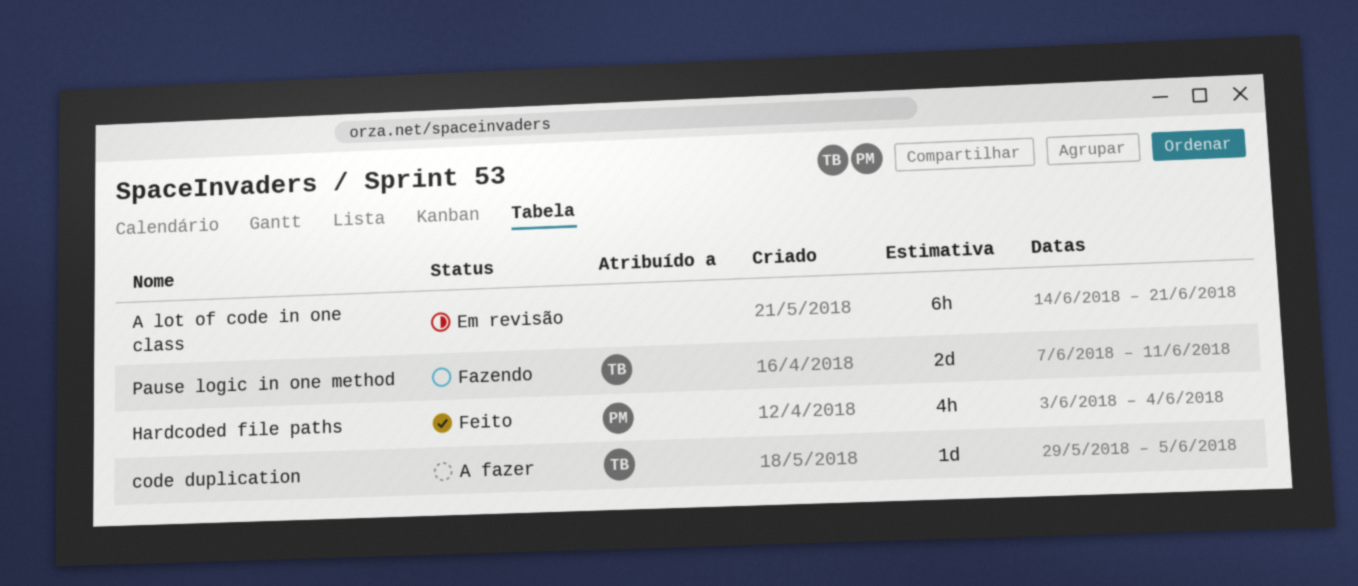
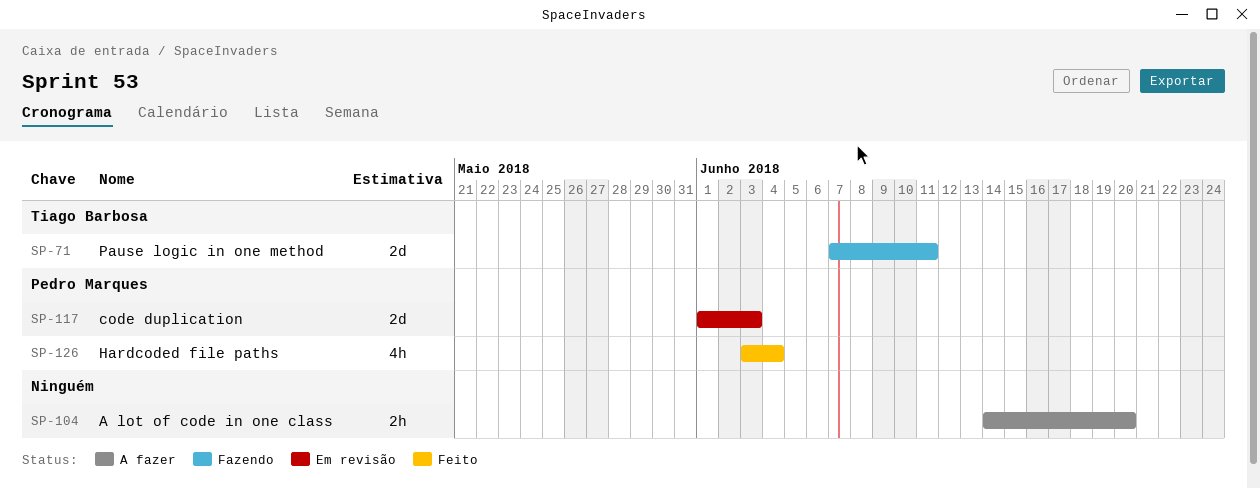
A lot of code in one class, status: Em revisão -> A fazer
A lot of code in one class, estimate: 6h -> 2h
A lot of code in one class, due: Jun 21 -> Jun 20
code duplication, status: A fazer -> Em revisão
code duplication, owner: Tiago Barbosa -> Pedro Marques
code duplication, estimate: 1d -> 2d
code duplication, start: May 29 -> Jun 1
code duplication, due: Jun 5 -> Jun 3

